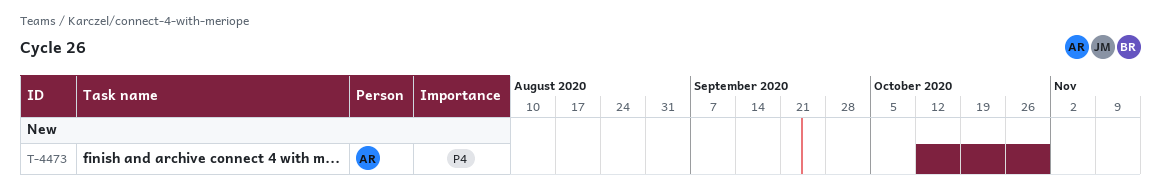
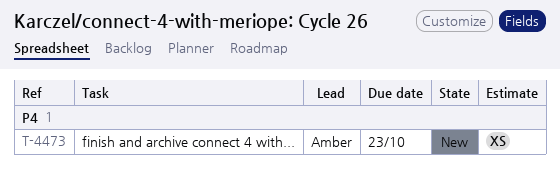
T-4473, due: Oct 30 -> Oct 23

